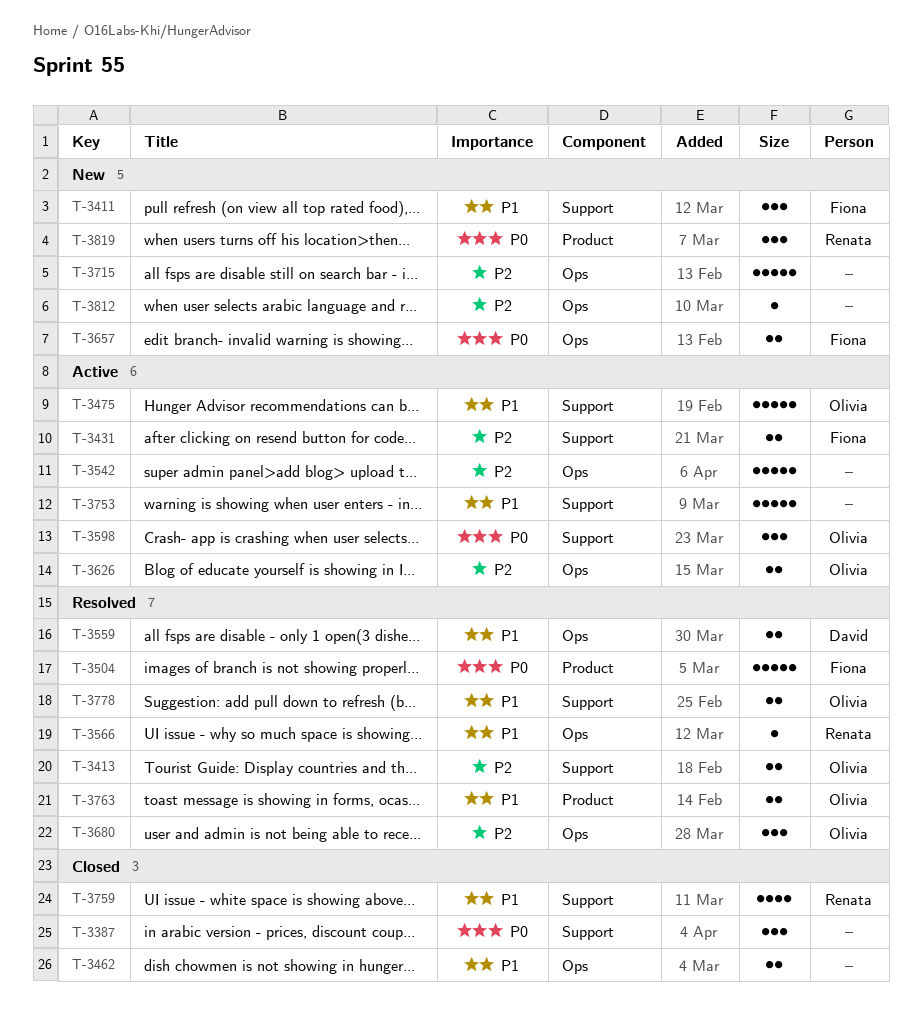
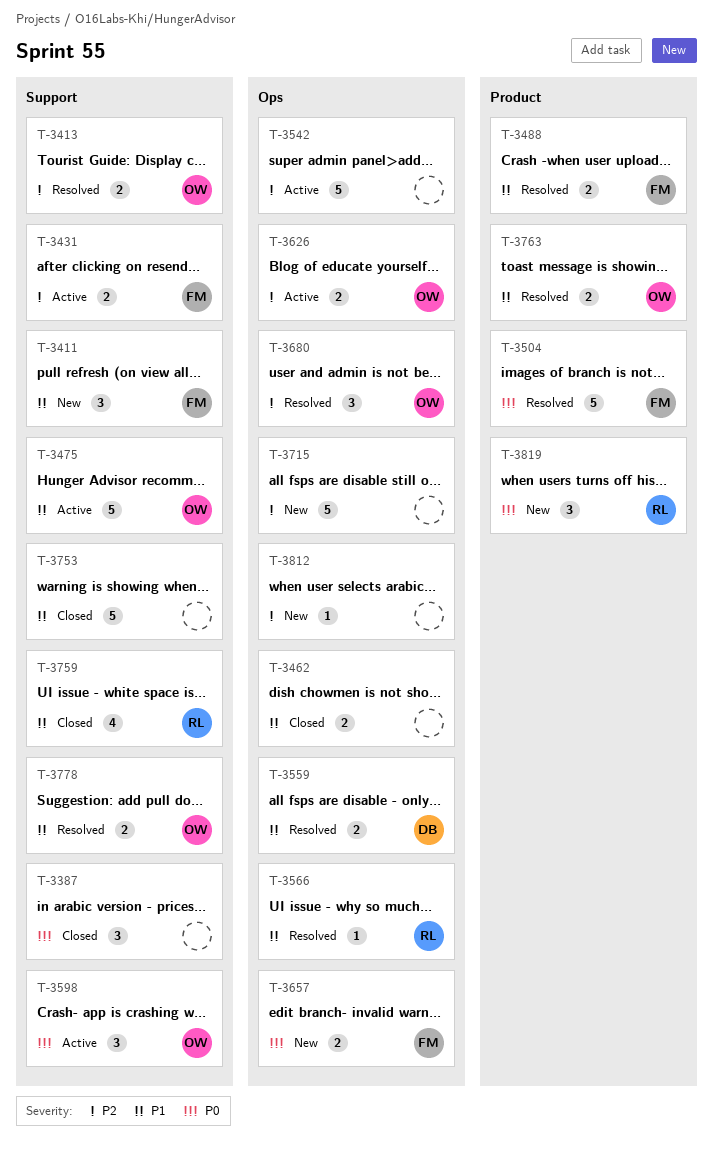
T-3488: none -> present
T-3753, status: Active -> Closed

